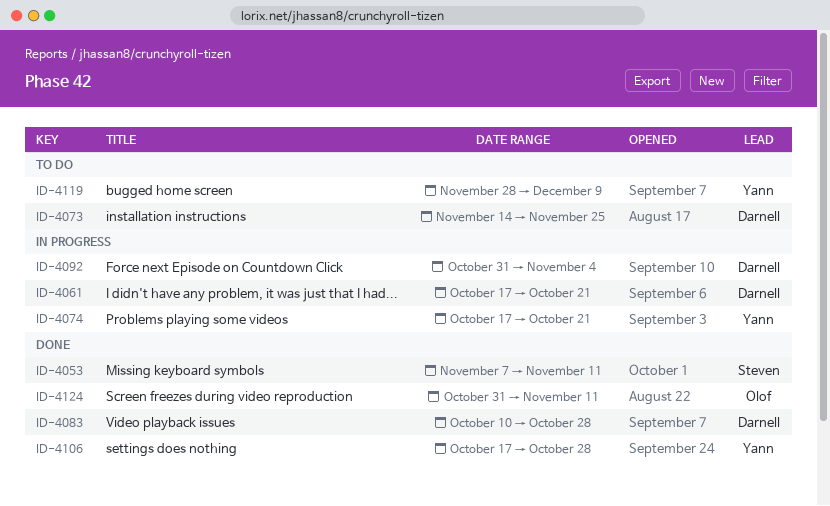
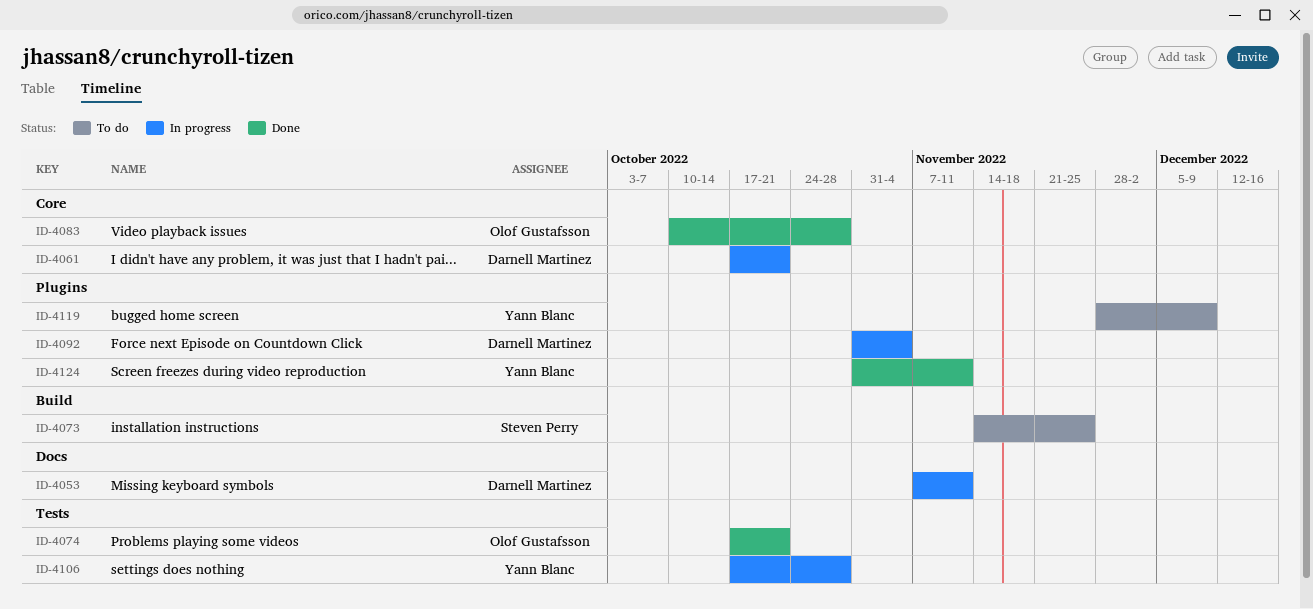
ID-4053, status: Done -> In progress
ID-4053, owner: Steven Perry -> Darnell Martinez
ID-4073, owner: Darnell Martinez -> Steven Perry
ID-4074, status: In progress -> Done
ID-4074, owner: Yann Blanc -> Olof Gustafsson
ID-4083, owner: Darnell Martinez -> Olof Gustafsson
ID-4106, status: Done -> In progress
ID-4124, owner: Olof Gustafsson -> Yann Blanc

